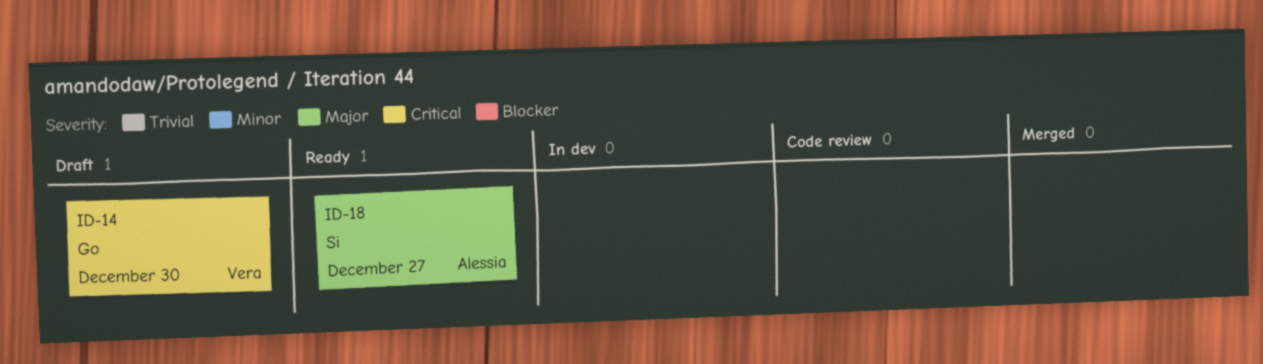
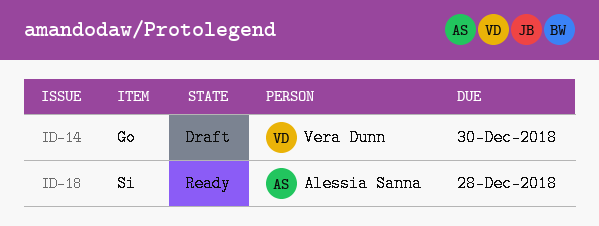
ID-18, due: Dec 27 -> Dec 28

